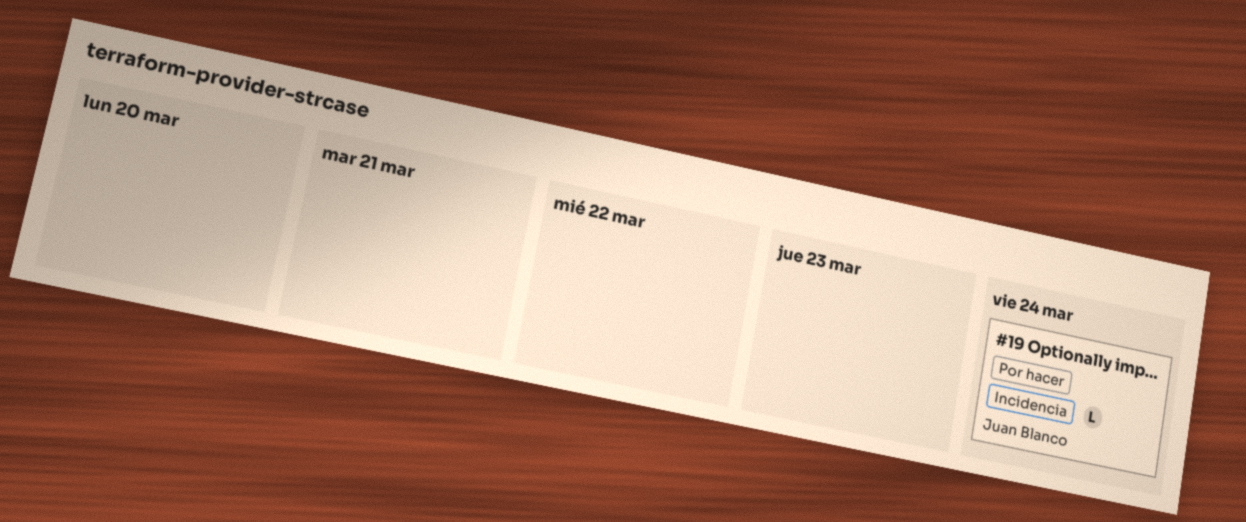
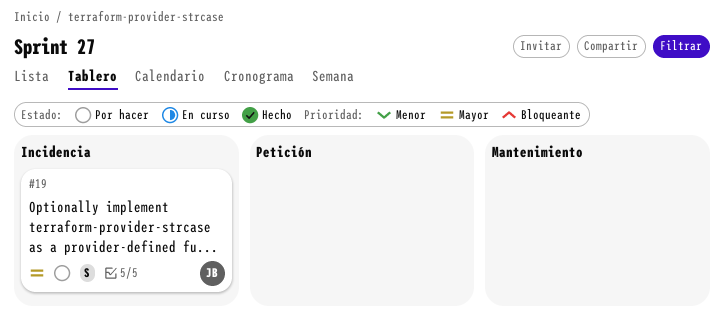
#19, estimate: L -> S

